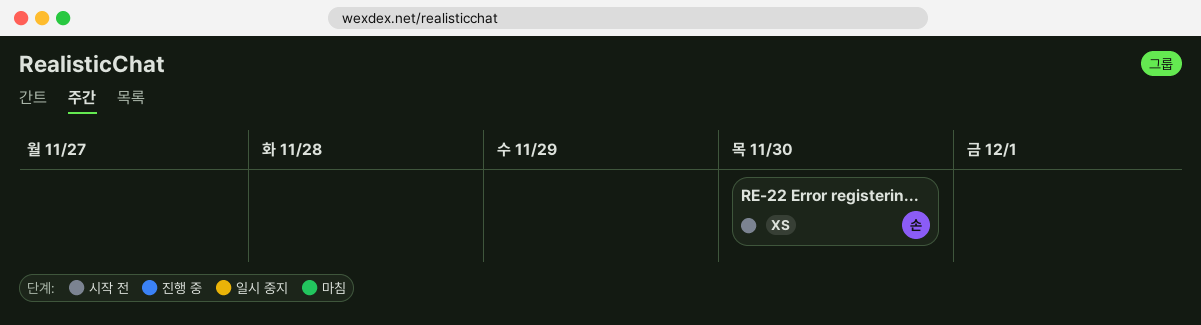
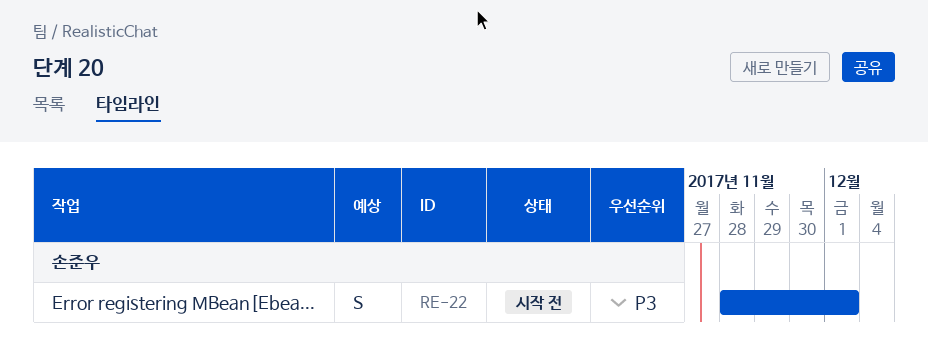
RE-22, estimate: XS -> S
RE-22, due: Nov 30 -> Dec 1

